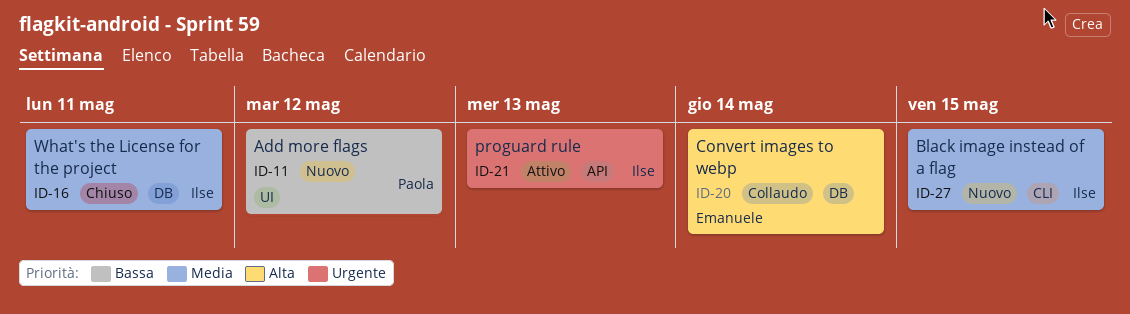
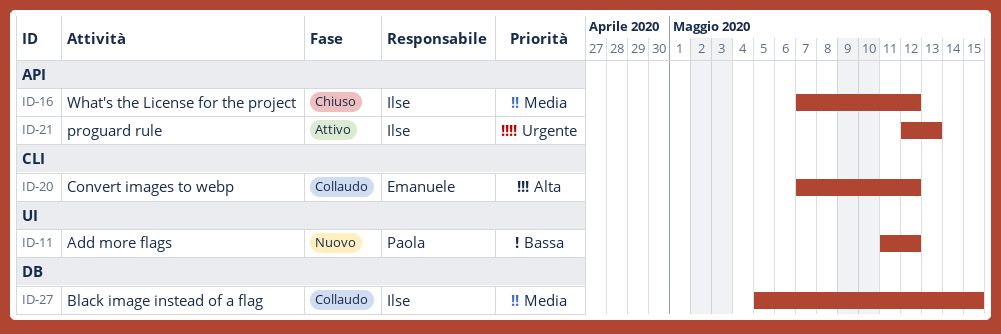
ID-16, label: DB -> API
ID-16, due: May 11 -> May 12
ID-20, label: DB -> CLI
ID-20, due: May 14 -> May 12
ID-27, status: Nuovo -> Collaudo
ID-27, label: CLI -> DB

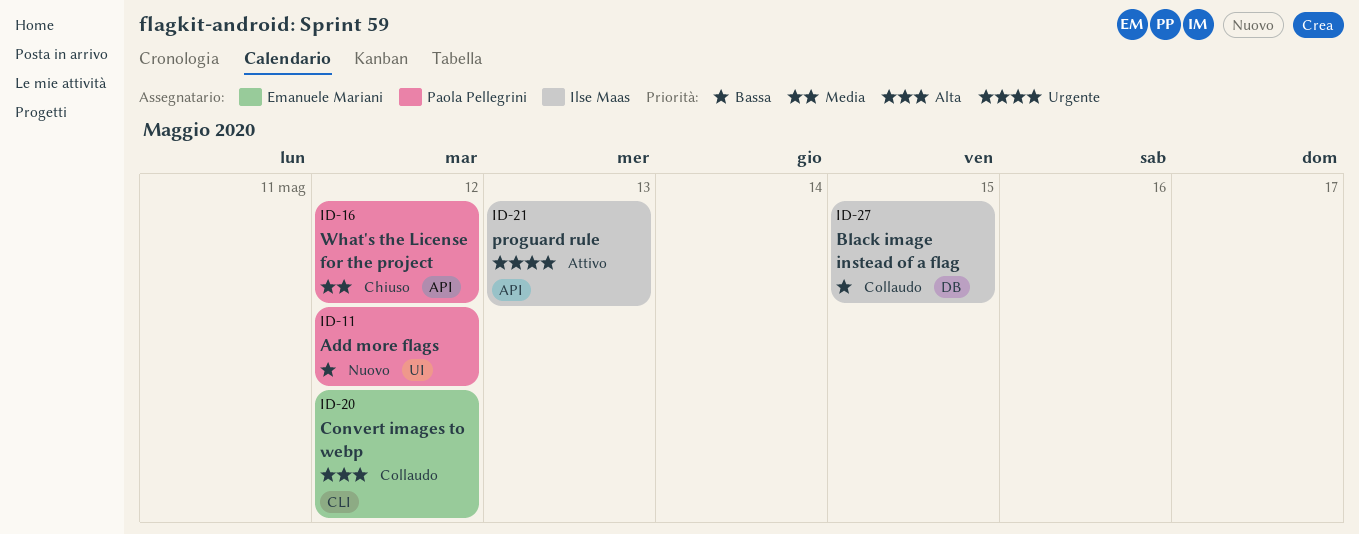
ID-16, owner: Ilse Maas -> Paola Pellegrini
ID-27, priority: Media -> Bassa

